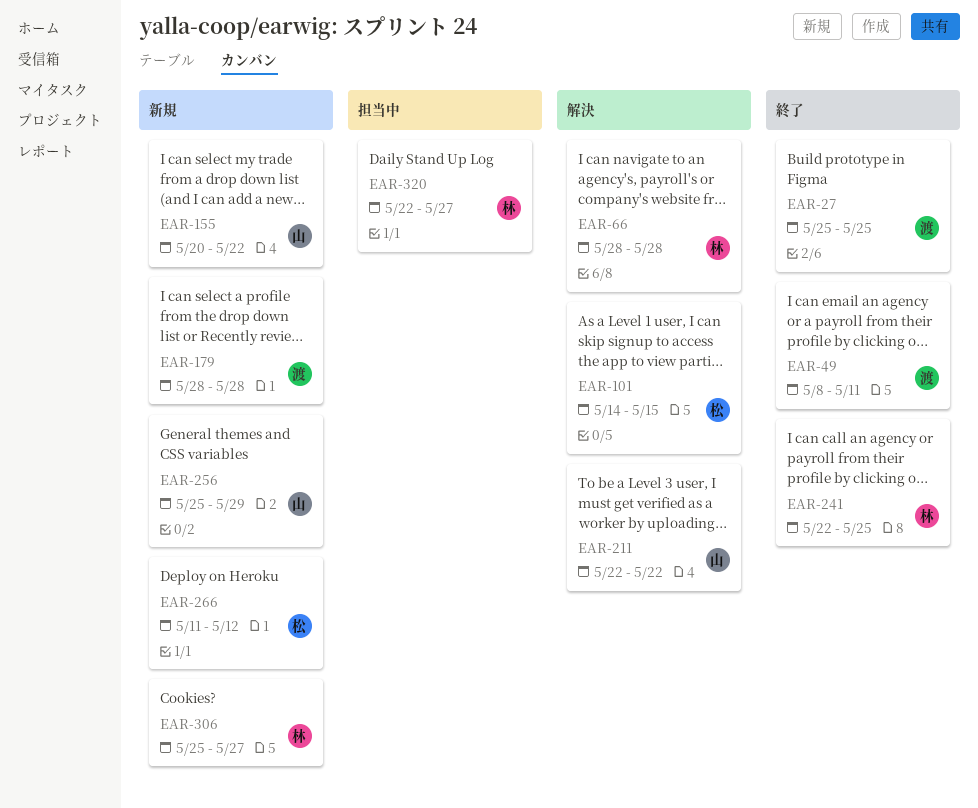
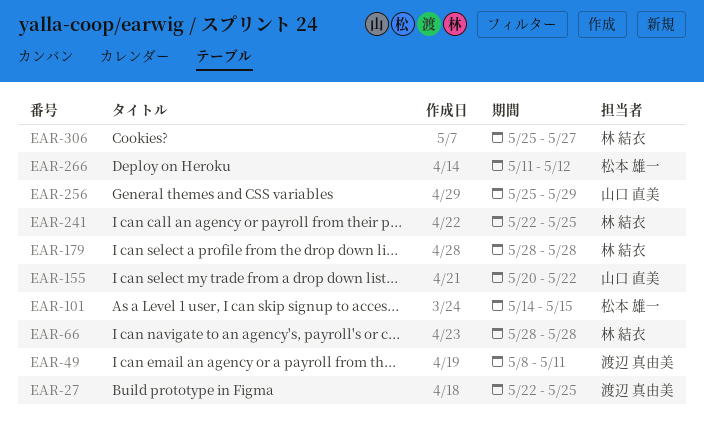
EAR-27, start: May 25 -> May 22
EAR-179, owner: 渡辺 真由美 -> 林 結衣
EAR-211: present -> none
EAR-320: present -> none

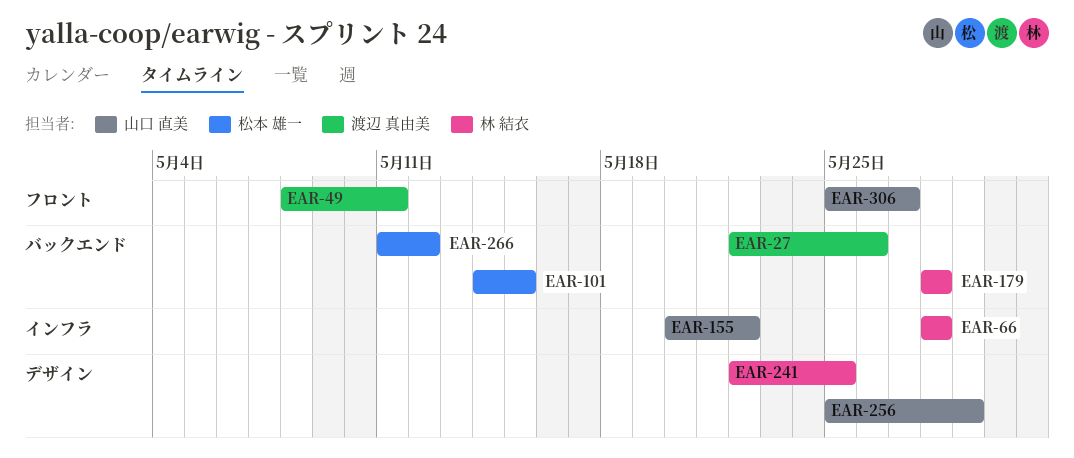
EAR-27, due: May 25 -> May 26
EAR-306, owner: 林 結衣 -> 山口 直美

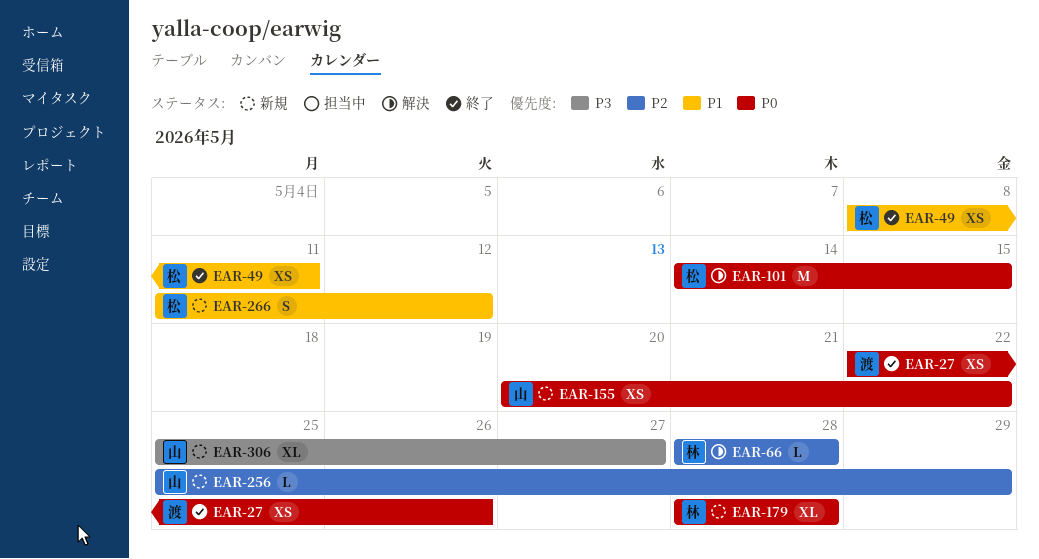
EAR-49, owner: 渡辺 真由美 -> 松本 雄一
EAR-241: present -> none

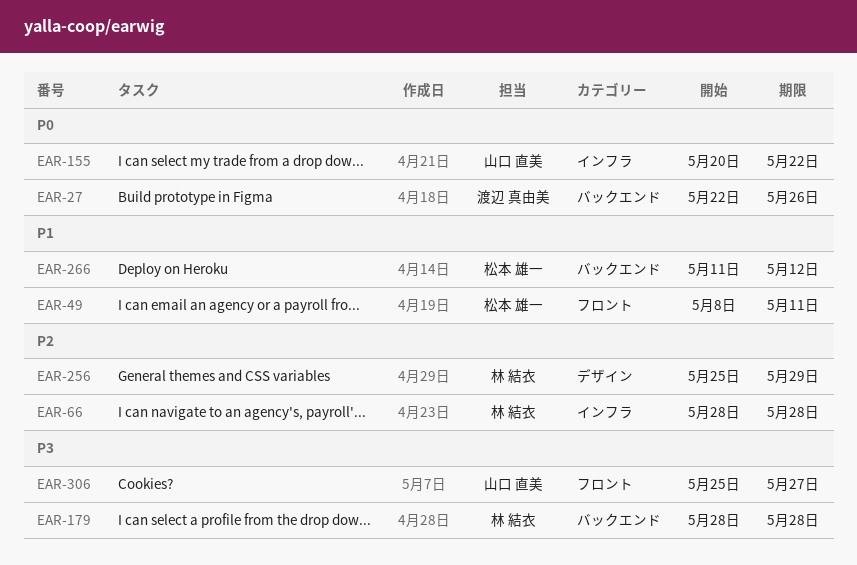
EAR-101: present -> none
EAR-179, priority: P0 -> P3
EAR-256, owner: 山口 直美 -> 林 結衣

